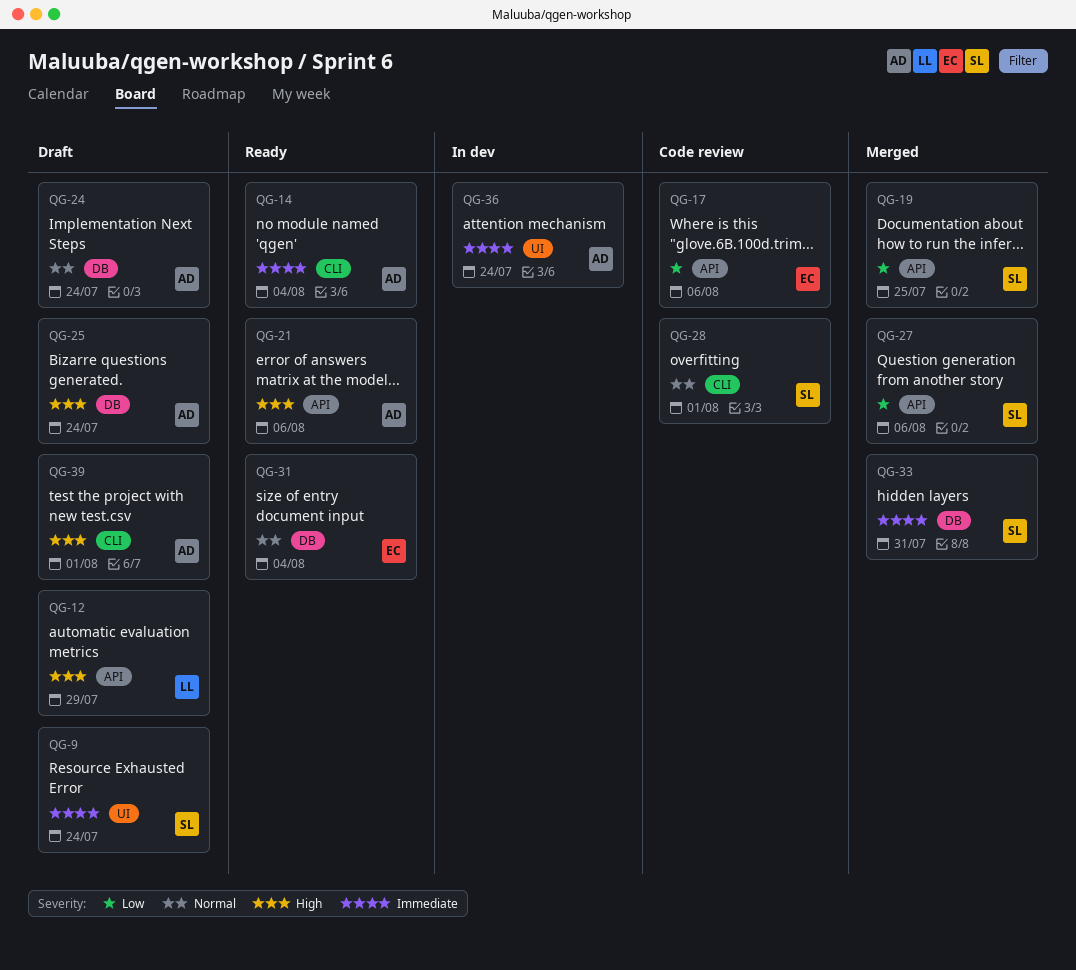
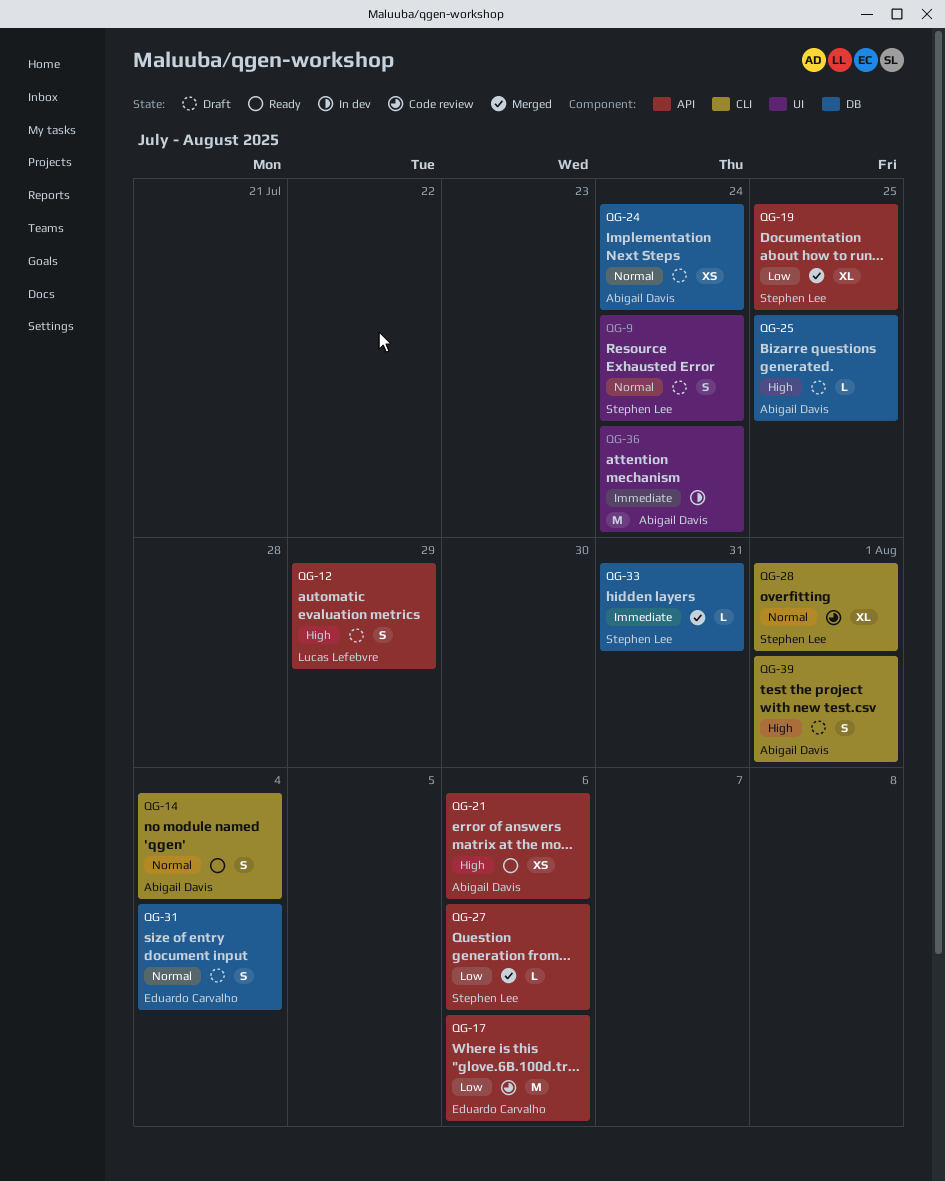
QG-9, priority: Immediate -> Normal
QG-14, priority: Immediate -> Normal
QG-25, due: Jul 24 -> Jul 25
QG-31, status: Ready -> Draft

